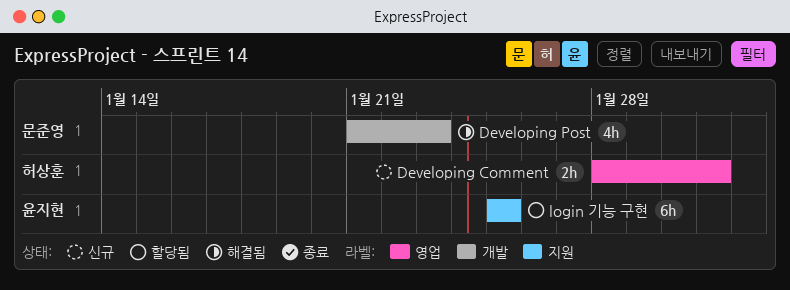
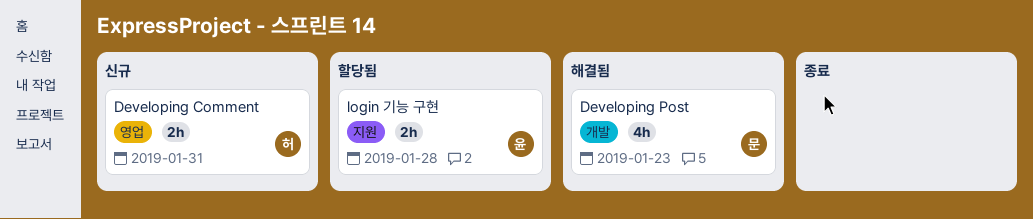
login 기능 구현, estimate: 6h -> 2h
login 기능 구현, due: Jan 25 -> Jan 28

